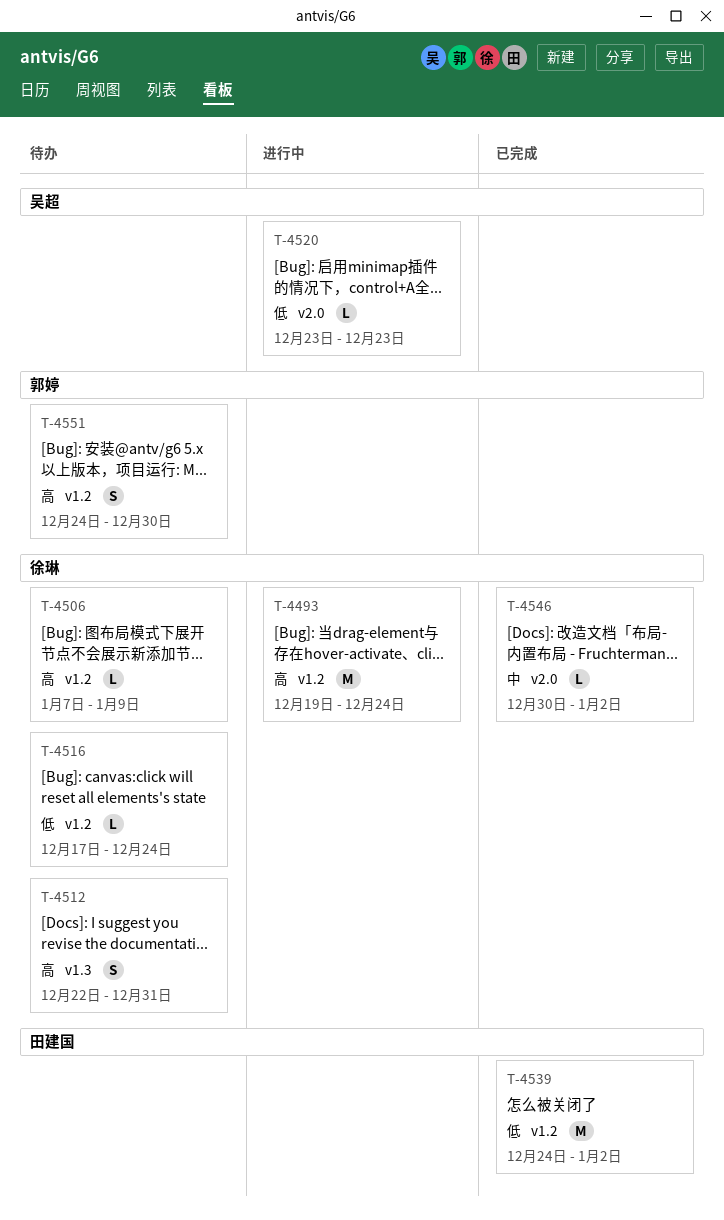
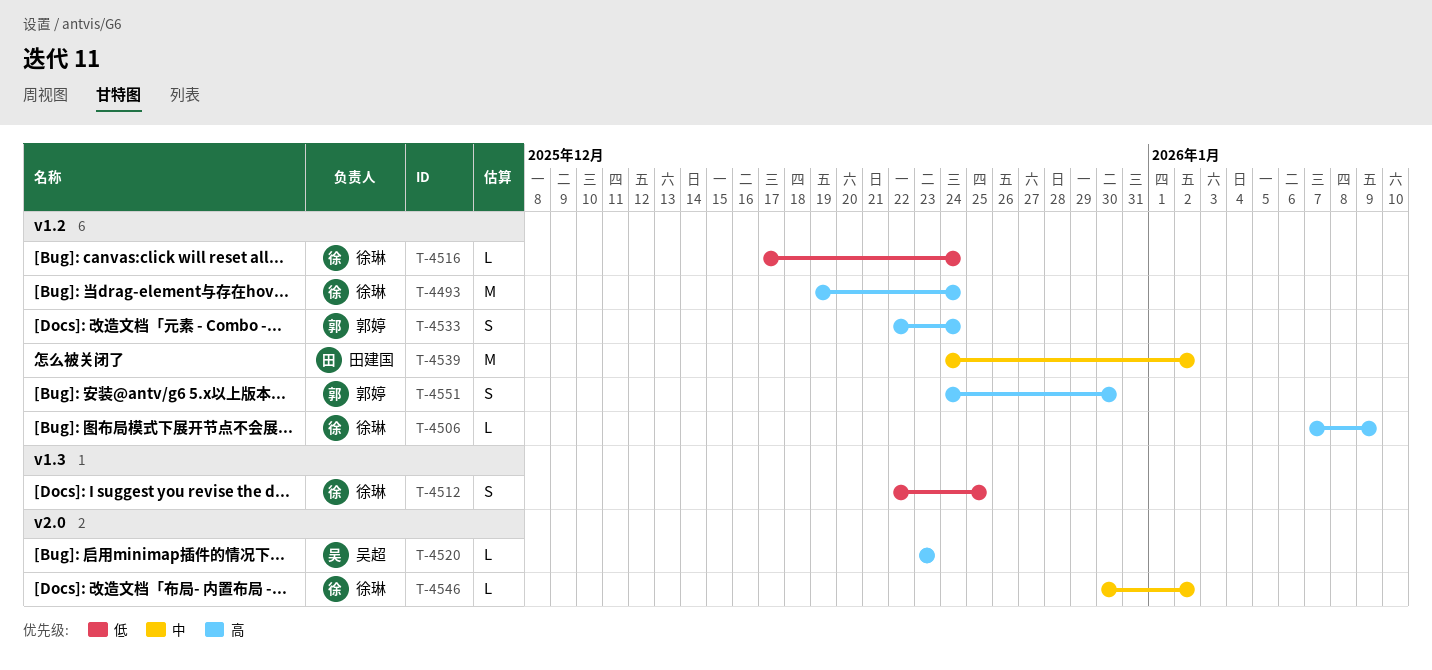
T-4512, priority: 高 -> 低
T-4512, due: Dec 31 -> Dec 25
T-4520, priority: 低 -> 高
T-4533: none -> present
T-4539, priority: 低 -> 中

